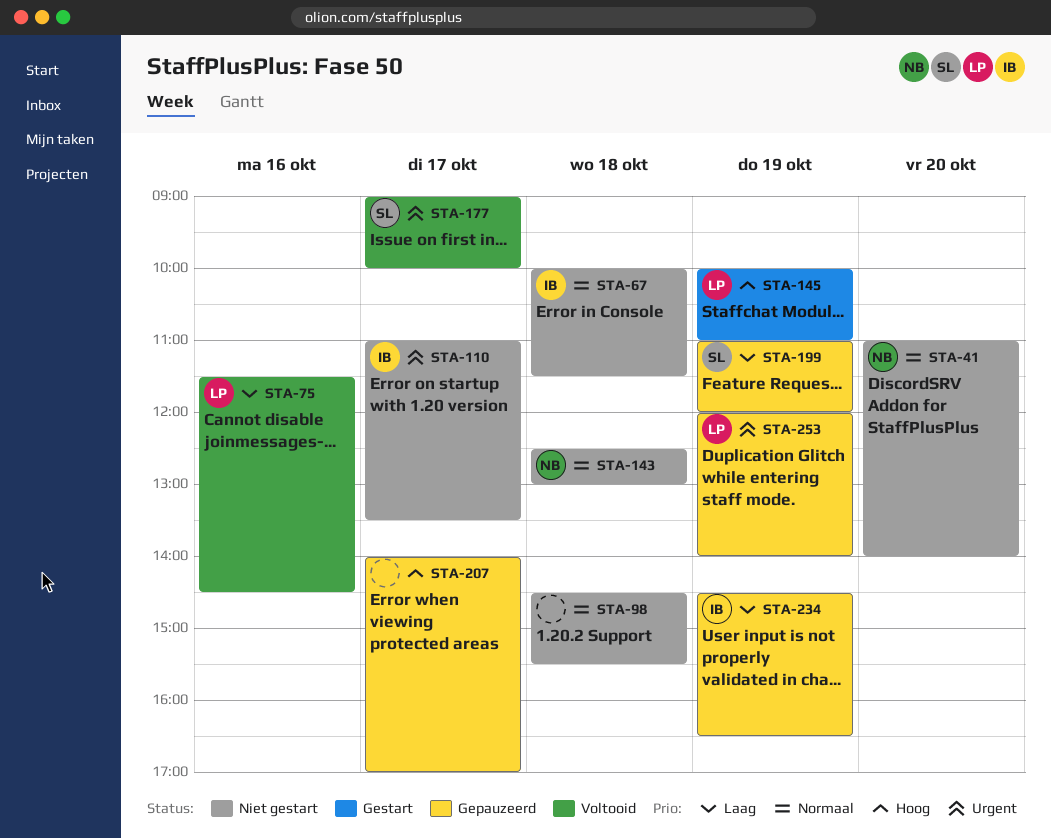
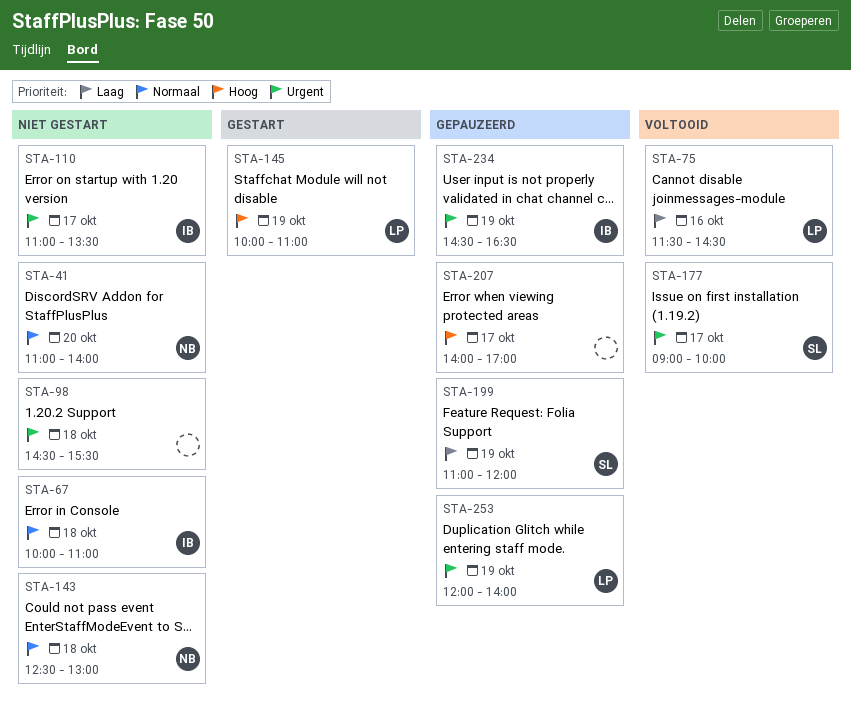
STA-67, ends: 11:30 -> 11:00
STA-98, priority: Normaal -> Urgent
STA-234, priority: Laag -> Urgent

